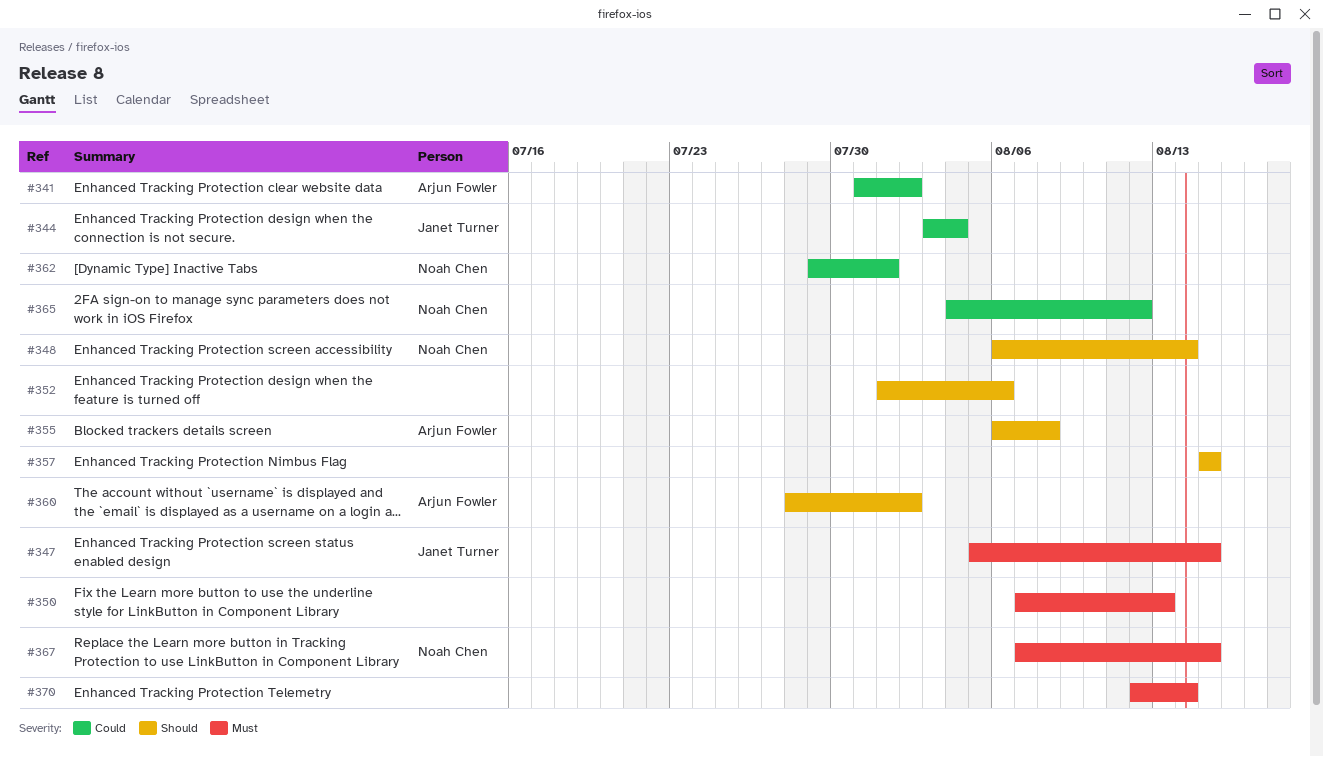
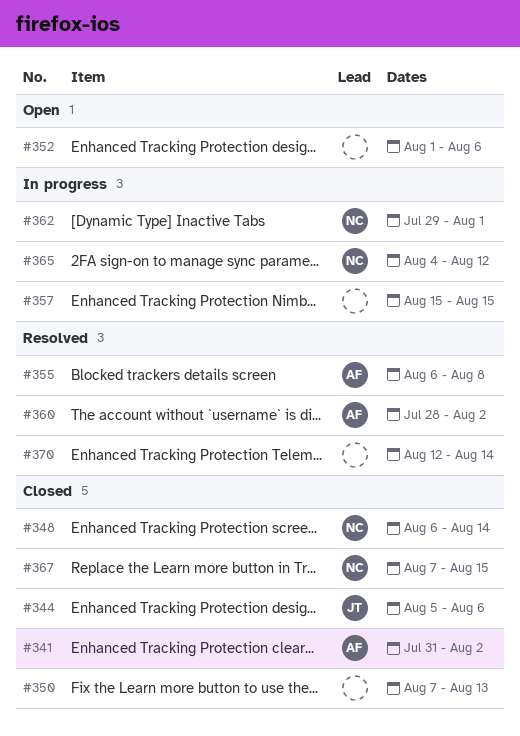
#344, start: Aug 3 -> Aug 5
#344, due: Aug 4 -> Aug 6
#347: present -> none

